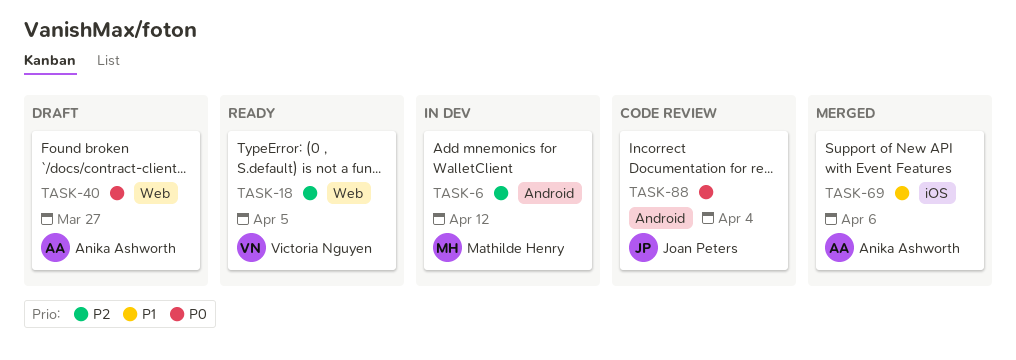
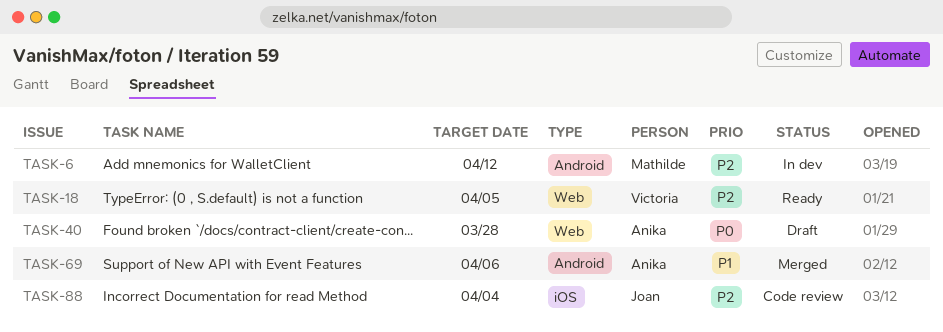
TASK-40, due: Mar 27 -> Mar 28
TASK-69, label: iOS -> Android
TASK-88, priority: P0 -> P2
TASK-88, label: Android -> iOS

